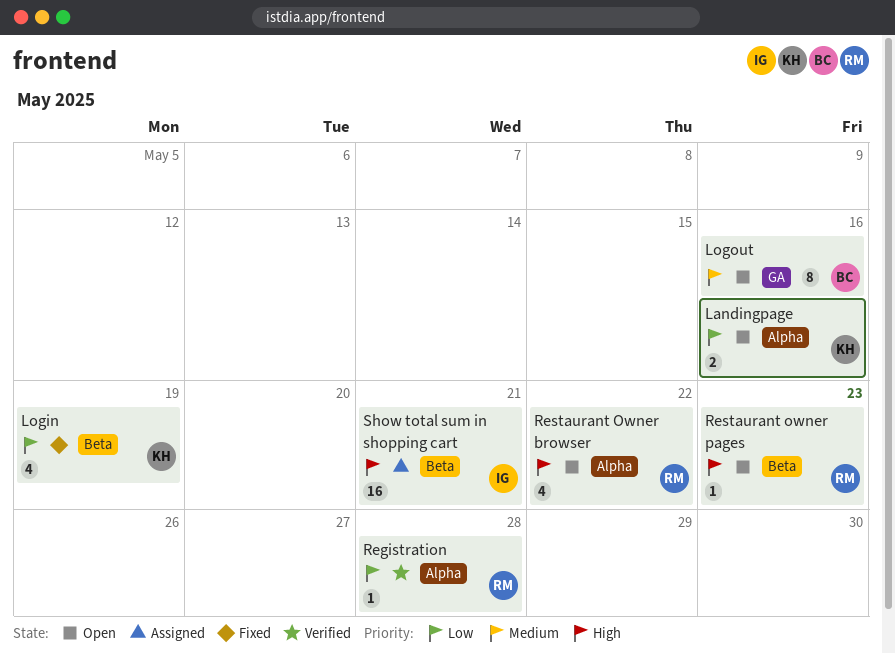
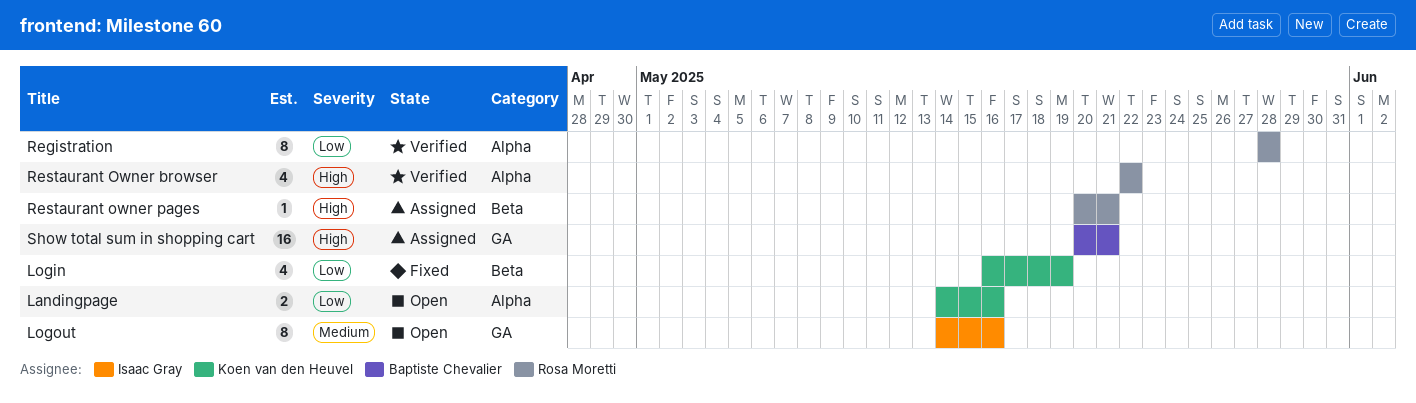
Logout, owner: Baptiste Chevalier -> Isaac Gray
Registration, estimate: 1 -> 8
Restaurant Owner browser, status: Open -> Verified
Restaurant owner pages, status: Open -> Assigned
Restaurant owner pages, due: May 23 -> May 21
Show total sum in shopping cart, owner: Isaac Gray -> Baptiste Chevalier
Show total sum in shopping cart, label: Beta -> GA

